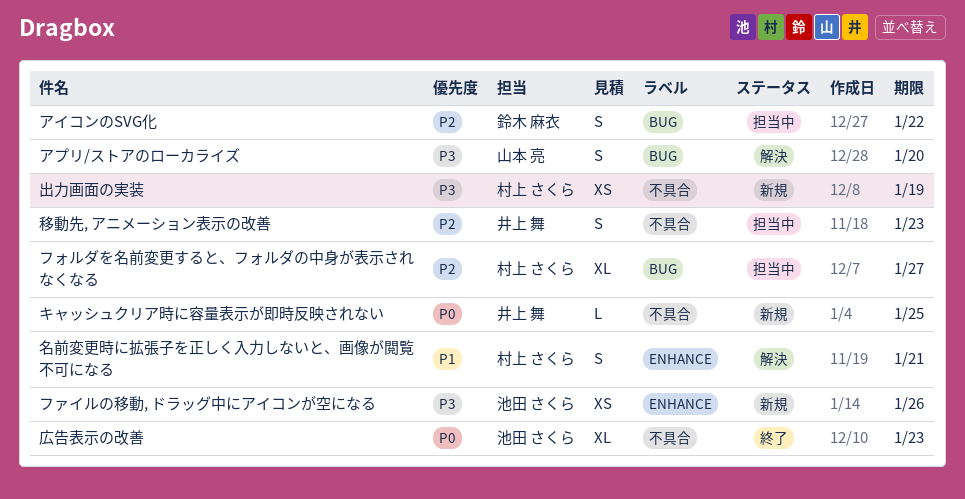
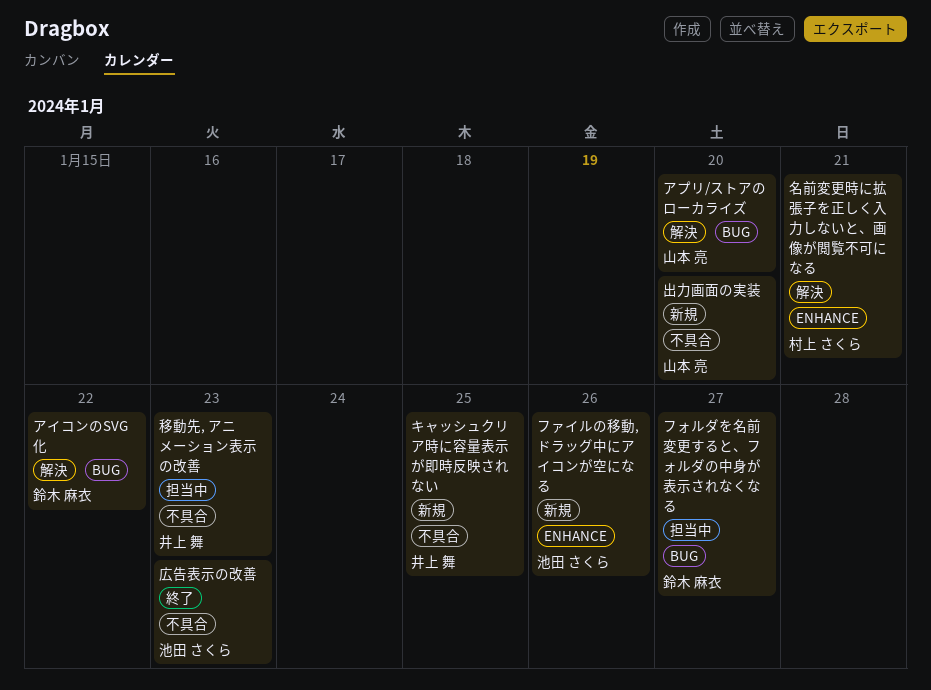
アイコンのSVG化, status: 担当中 -> 解決
フォルダを名前変更すると、フォルダの中身が表示されなくなる, owner: 村上 さくら -> 鈴木 麻衣
出力画面の実装, owner: 村上 さくら -> 山本 亮
出力画面の実装, due: Jan 19 -> Jan 20

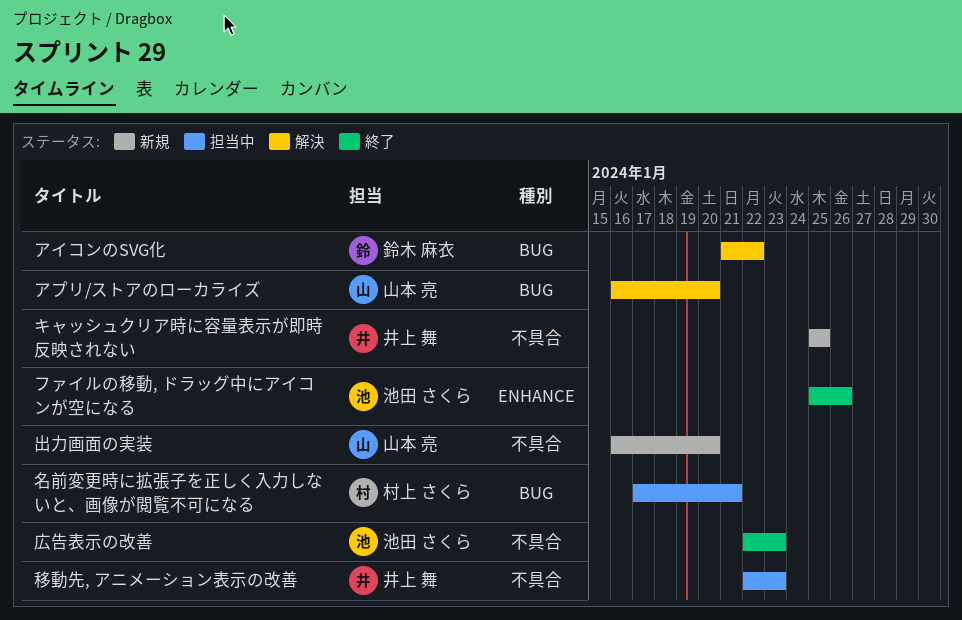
ファイルの移動, ドラッグ中にアイコンが空になる, status: 新規 -> 終了
フォルダを名前変更すると、フォルダの中身が表示されなくなる: present -> none
名前変更時に拡張子を正しく入力しないと、画像が閲覧不可になる, status: 解決 -> 担当中
名前変更時に拡張子を正しく入力しないと、画像が閲覧不可になる, label: ENHANCE -> BUG

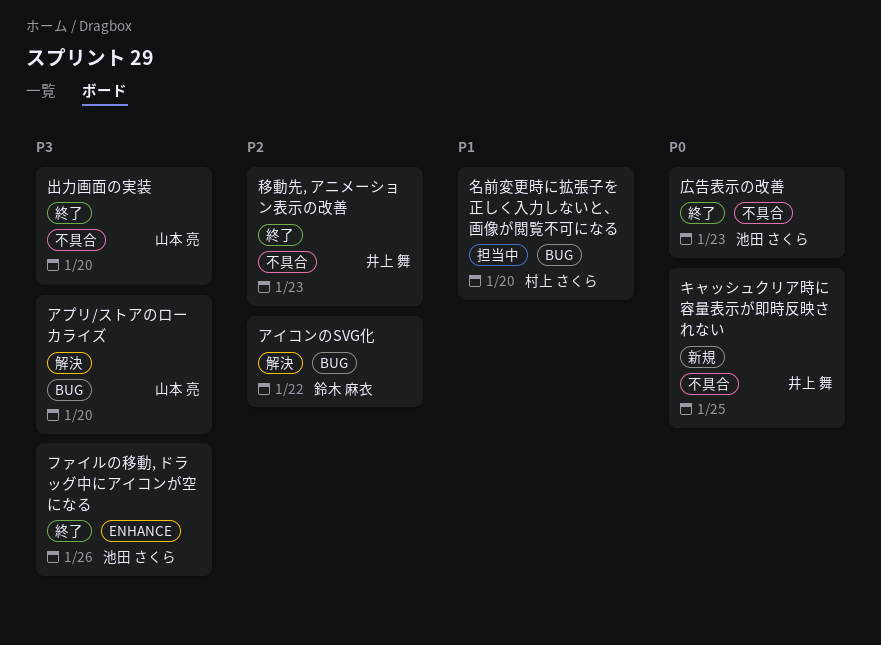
出力画面の実装, status: 新規 -> 終了
名前変更時に拡張子を正しく入力しないと、画像が閲覧不可になる, due: Jan 21 -> Jan 20
移動先, アニメーション表示の改善, status: 担当中 -> 終了

